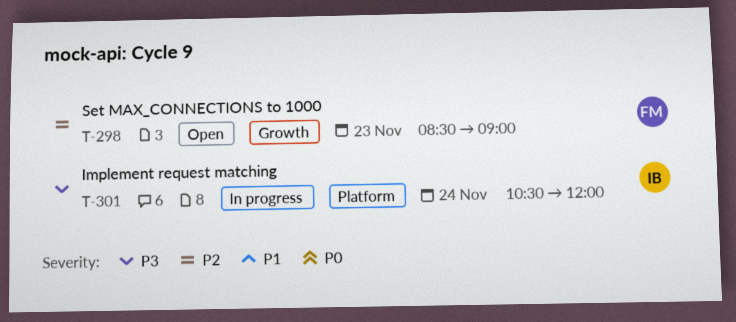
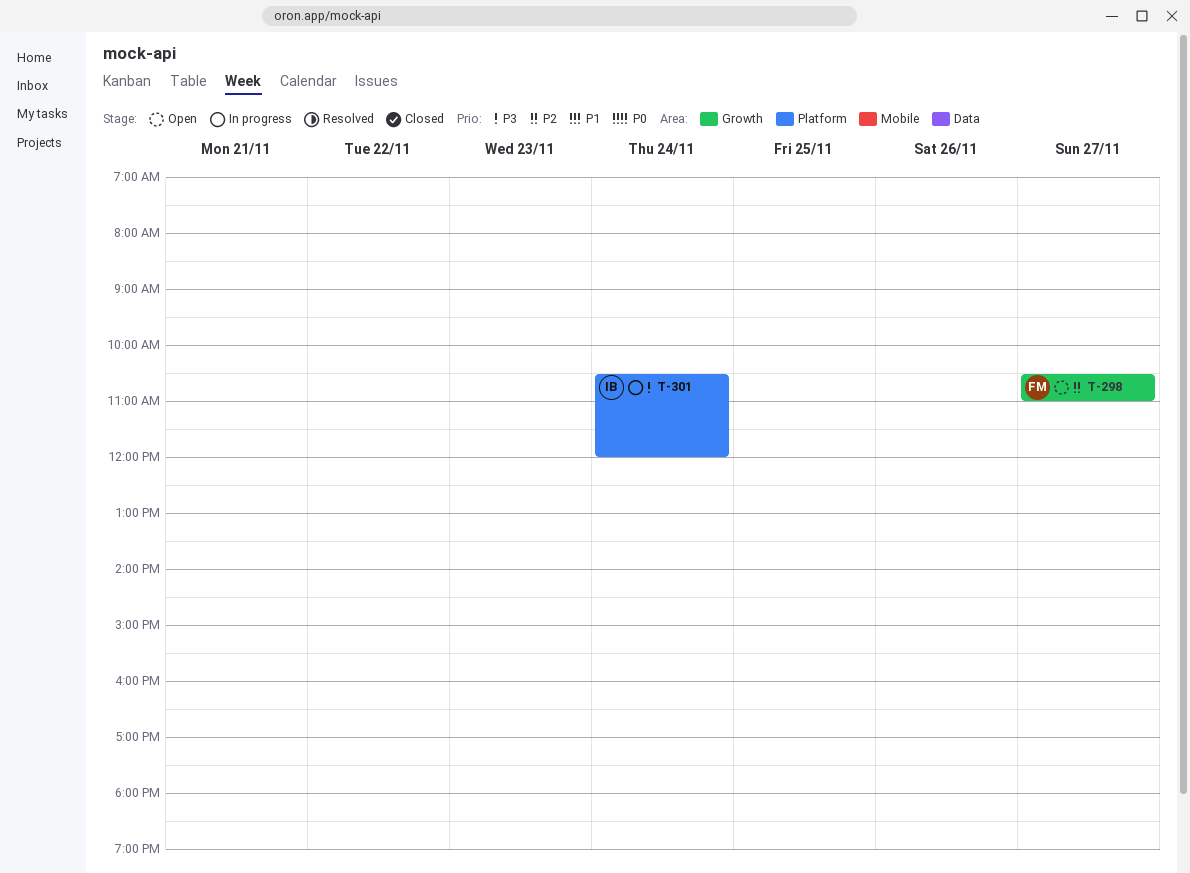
T-298, day: Nov 23 -> Nov 27
T-298, begins: 08:30 -> 10:30
T-298, ends: 09:00 -> 11:00

